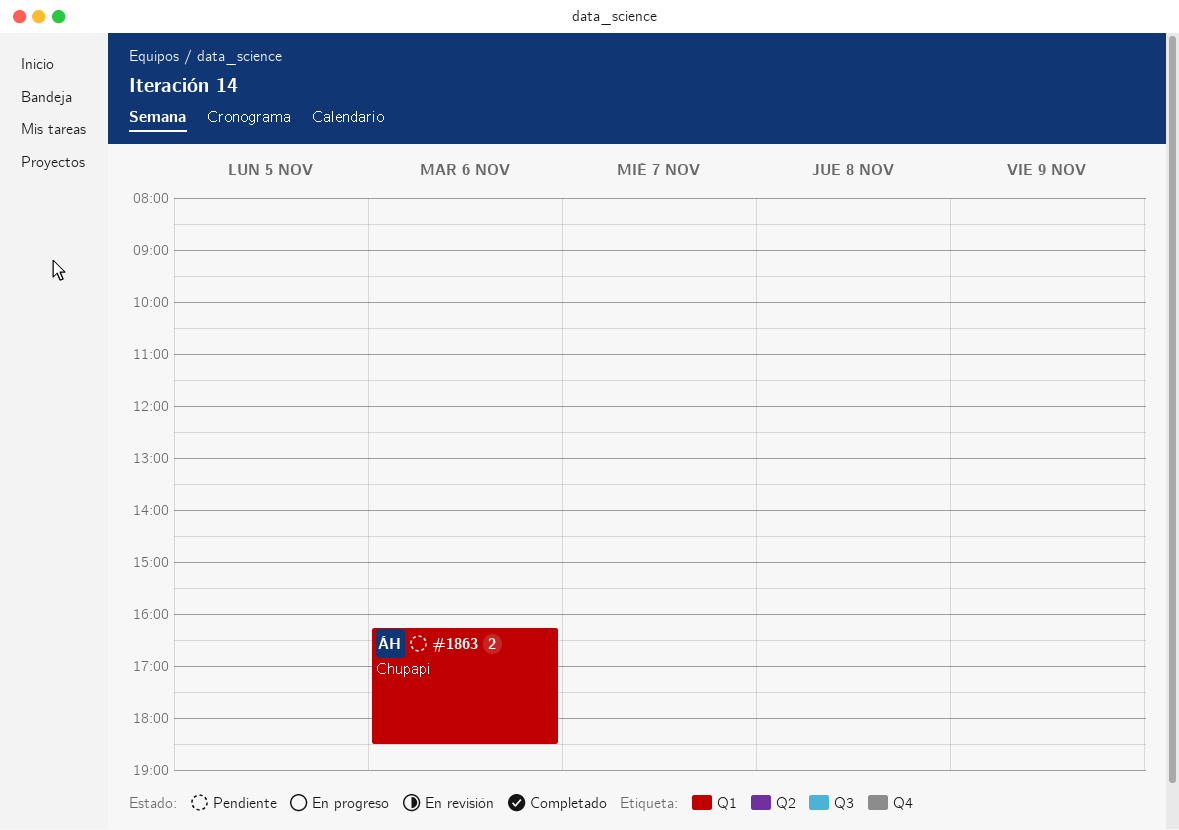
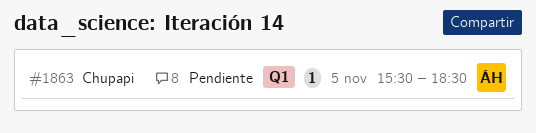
#1863, estimate: 2 -> 1
#1863, day: Nov 6 -> Nov 5
#1863, begins: 16:15 -> 15:30

